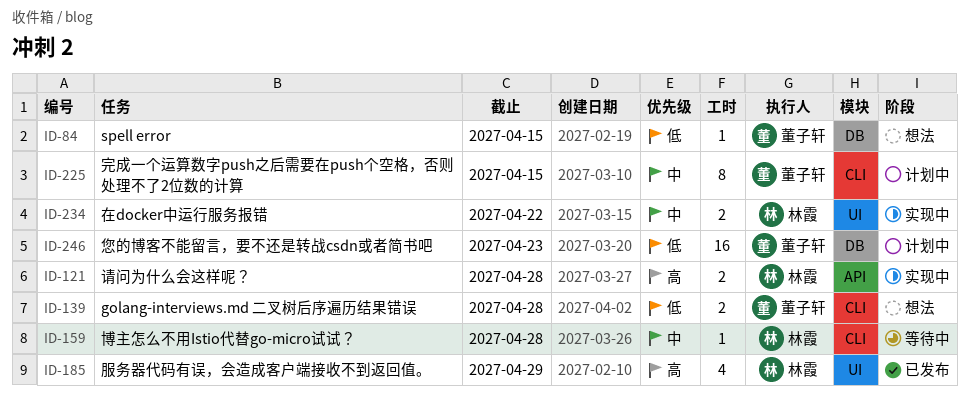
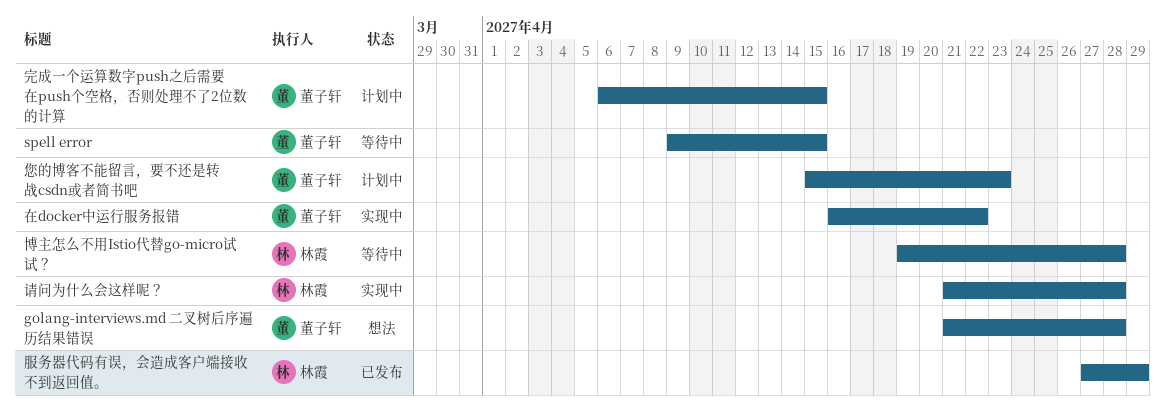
spell error, status: 想法 -> 等待中
在docker中运行服务报错, owner: 林霞 -> 董子轩

